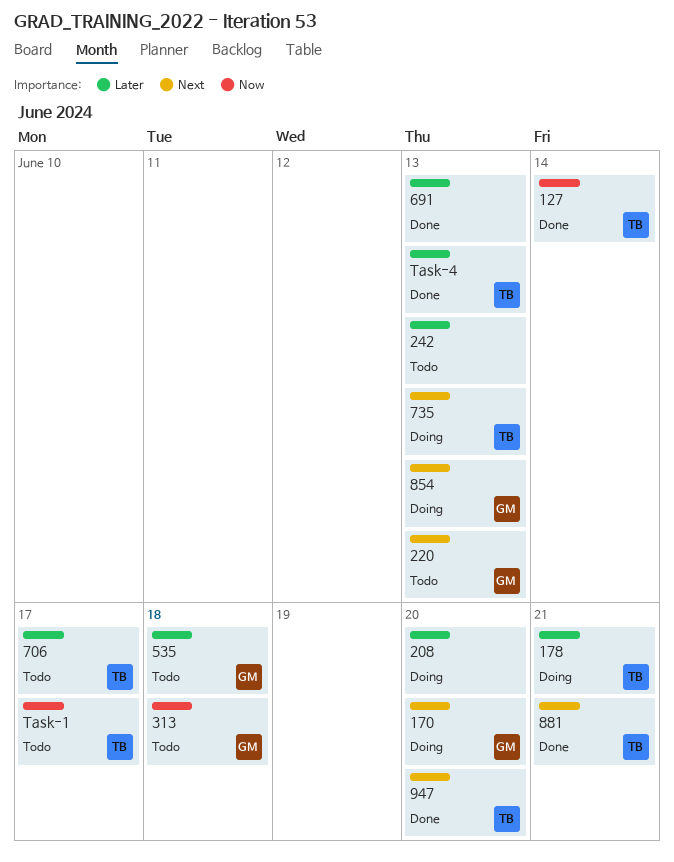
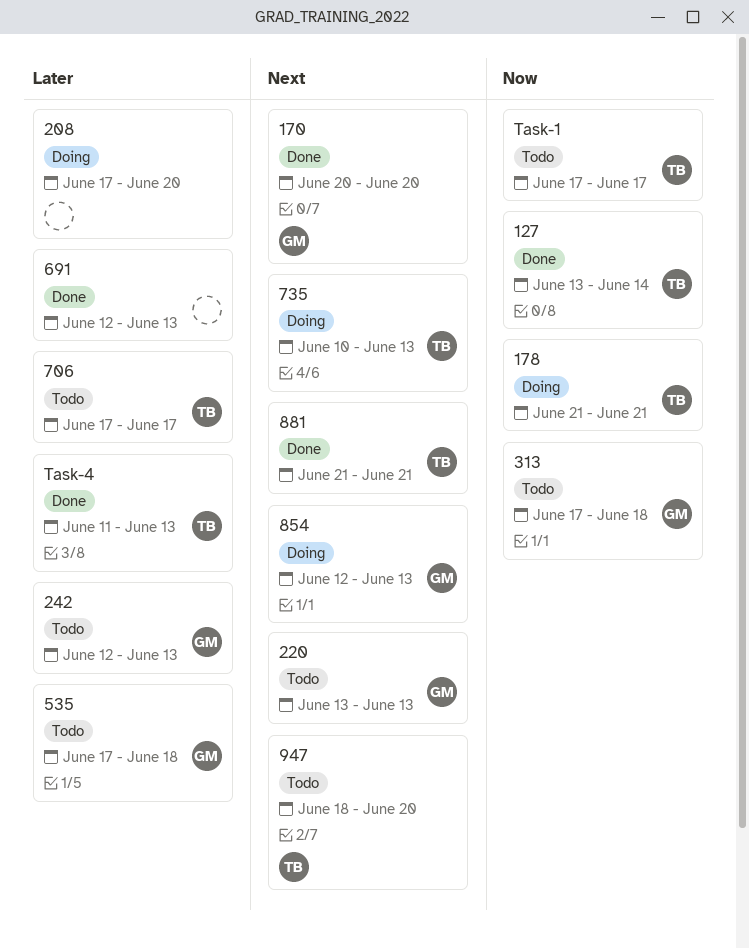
170, status: Doing -> Done
178, priority: Later -> Now
242, owner: none -> GM
947, status: Done -> Todo

